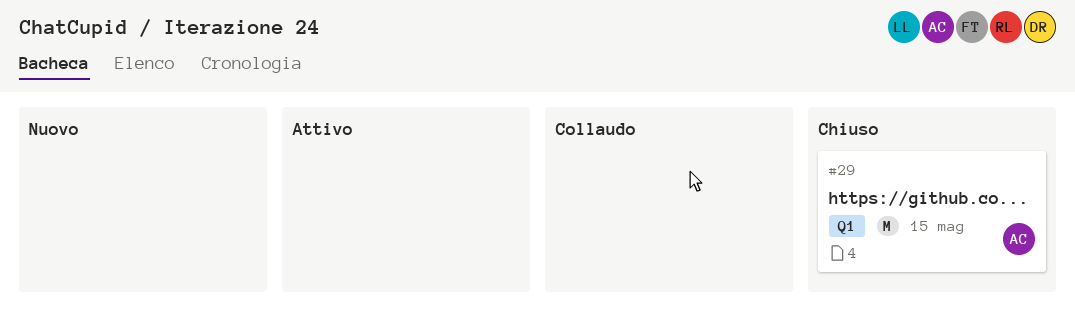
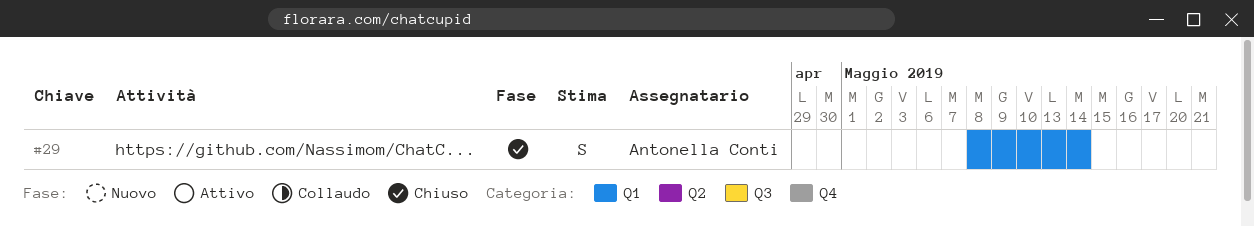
#29, estimate: M -> S
#29, due: May 15 -> May 14

